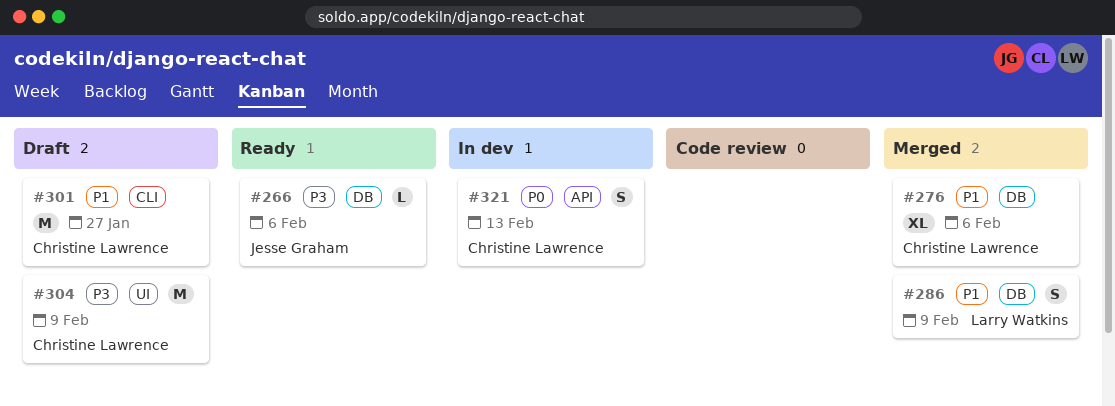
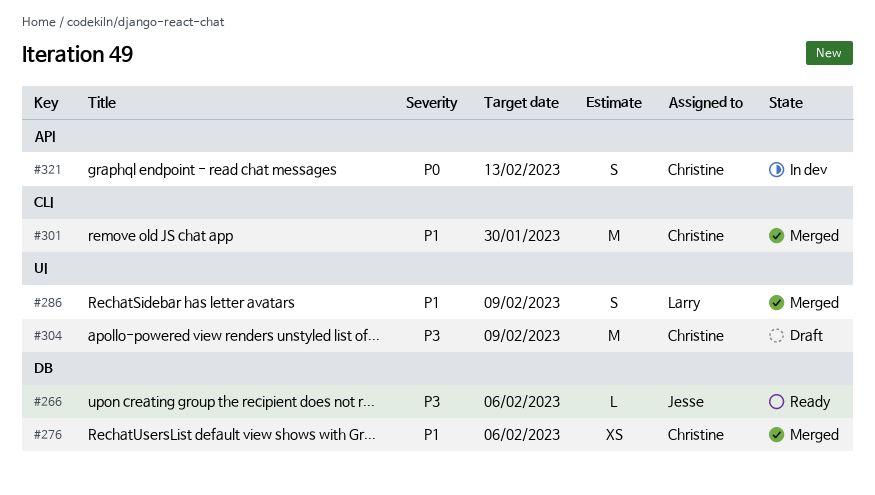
#276, estimate: XL -> XS
#286, label: DB -> UI
#301, status: Draft -> Merged
#301, due: Jan 27 -> Jan 30

